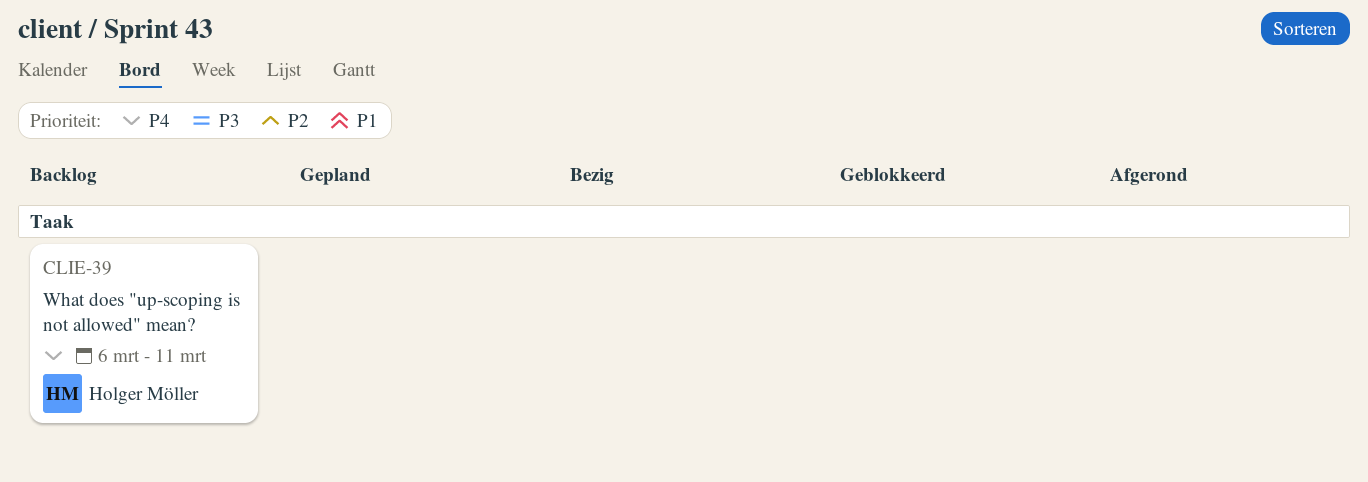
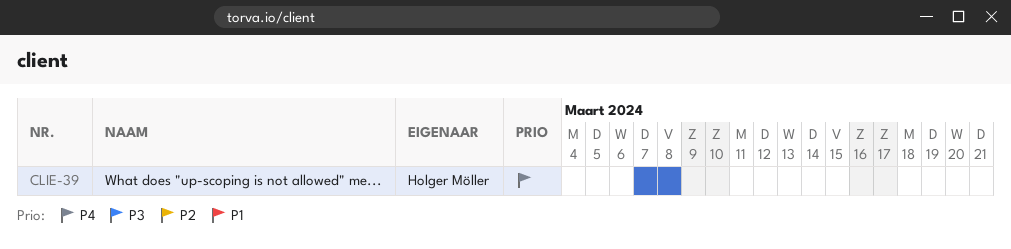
CLIE-39, start: Mar 6 -> Mar 7
CLIE-39, due: Mar 11 -> Mar 8

